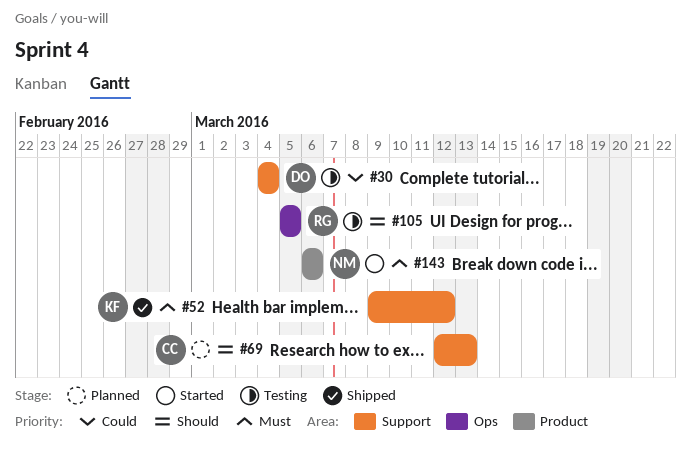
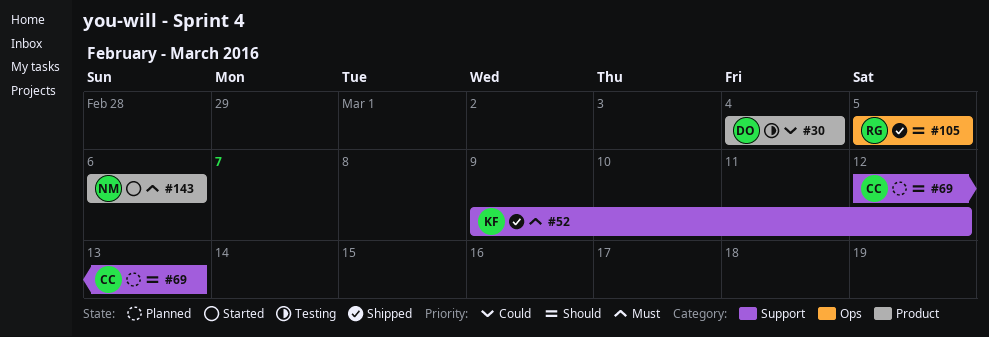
#30, label: Support -> Product
#105, status: Testing -> Shipped

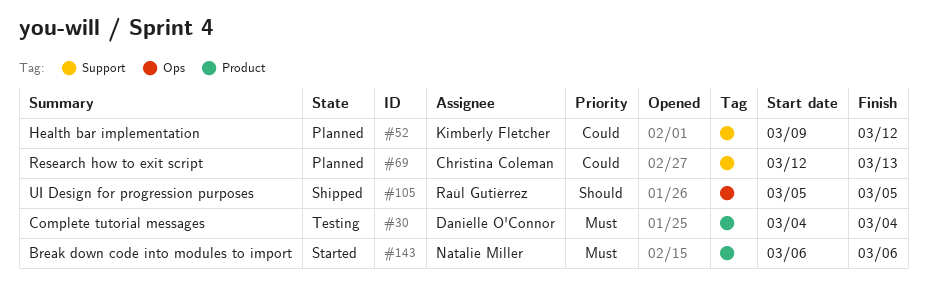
#30, priority: Could -> Must
#52, status: Shipped -> Planned
#52, priority: Must -> Could
#69, priority: Should -> Could

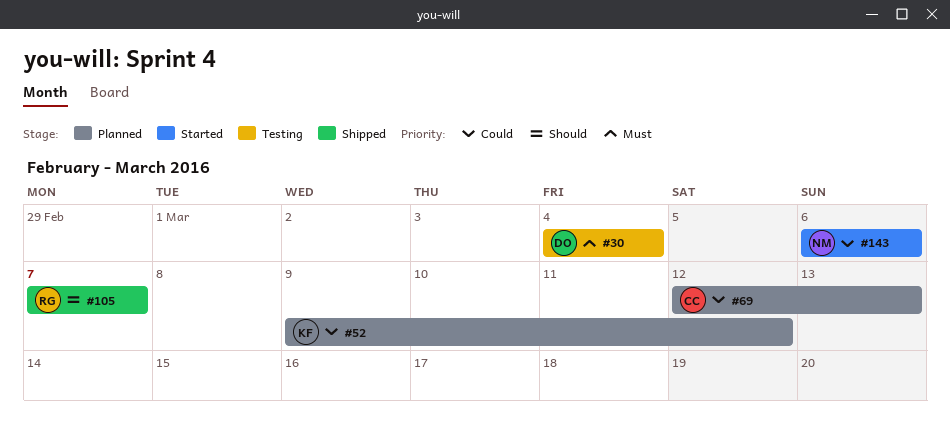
#105, start: Mar 5 -> Mar 7
#105, due: Mar 5 -> Mar 7
#143, priority: Must -> Could

